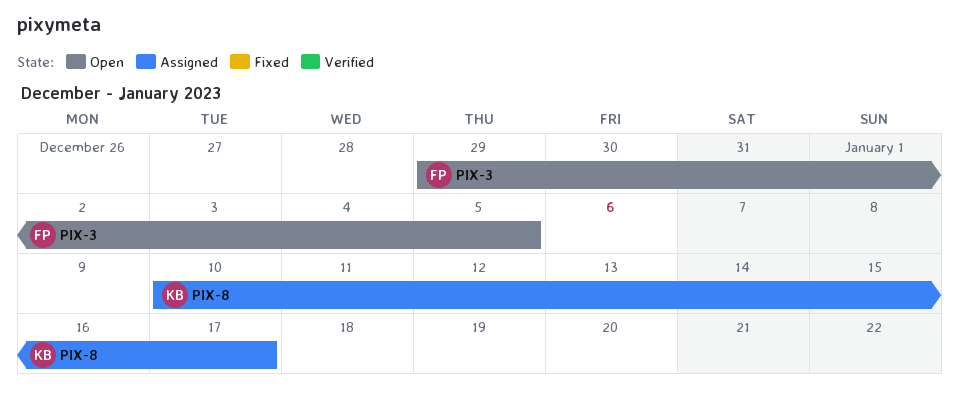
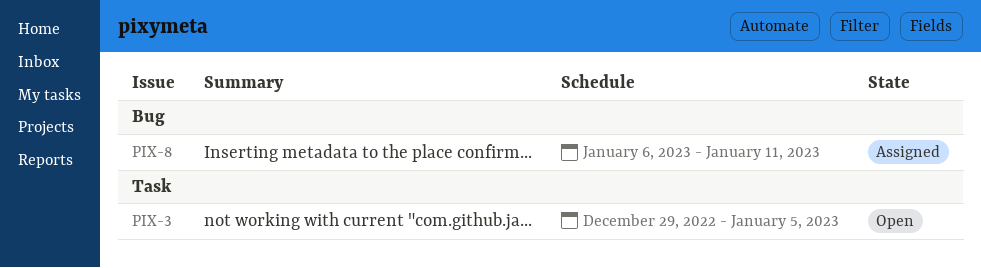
PIX-8, start: Jan 10 -> Jan 6
PIX-8, due: Jan 17 -> Jan 11

